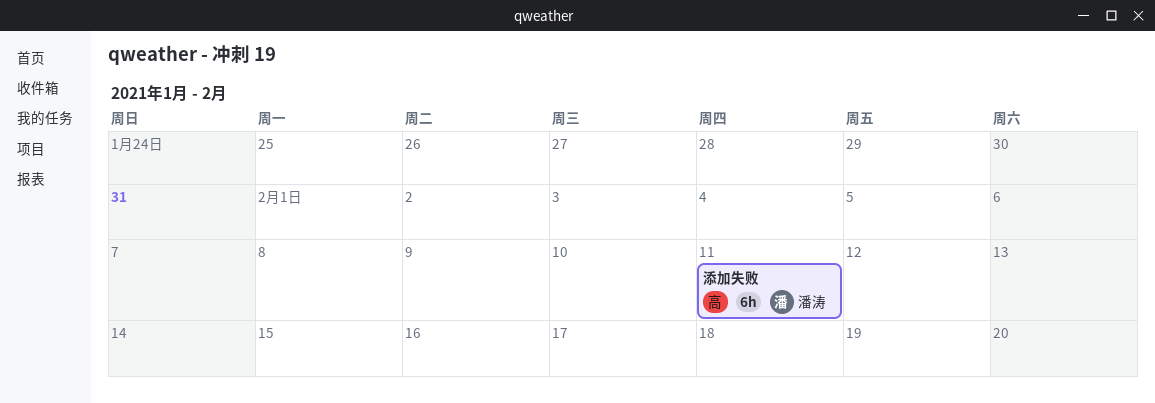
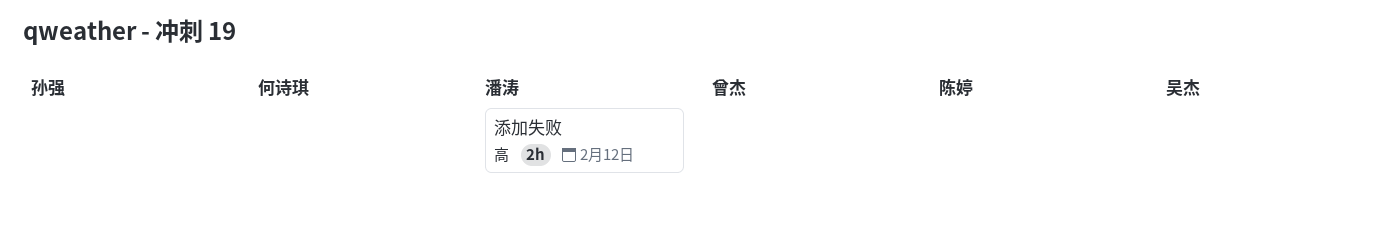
添加失败, estimate: 6h -> 2h
添加失败, due: Feb 11 -> Feb 12

